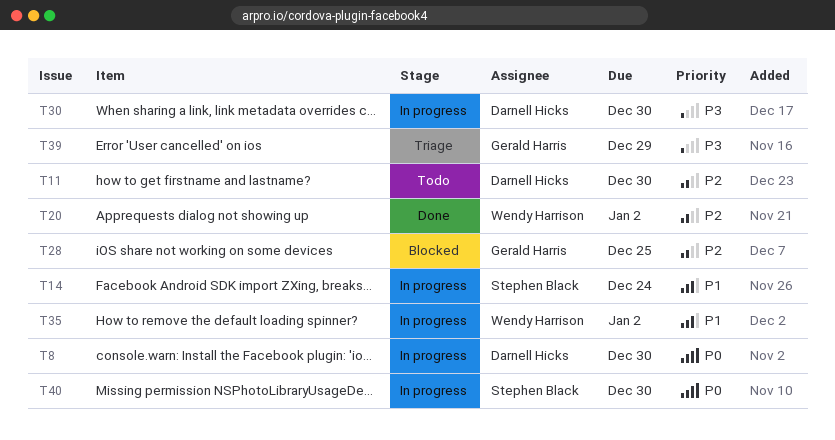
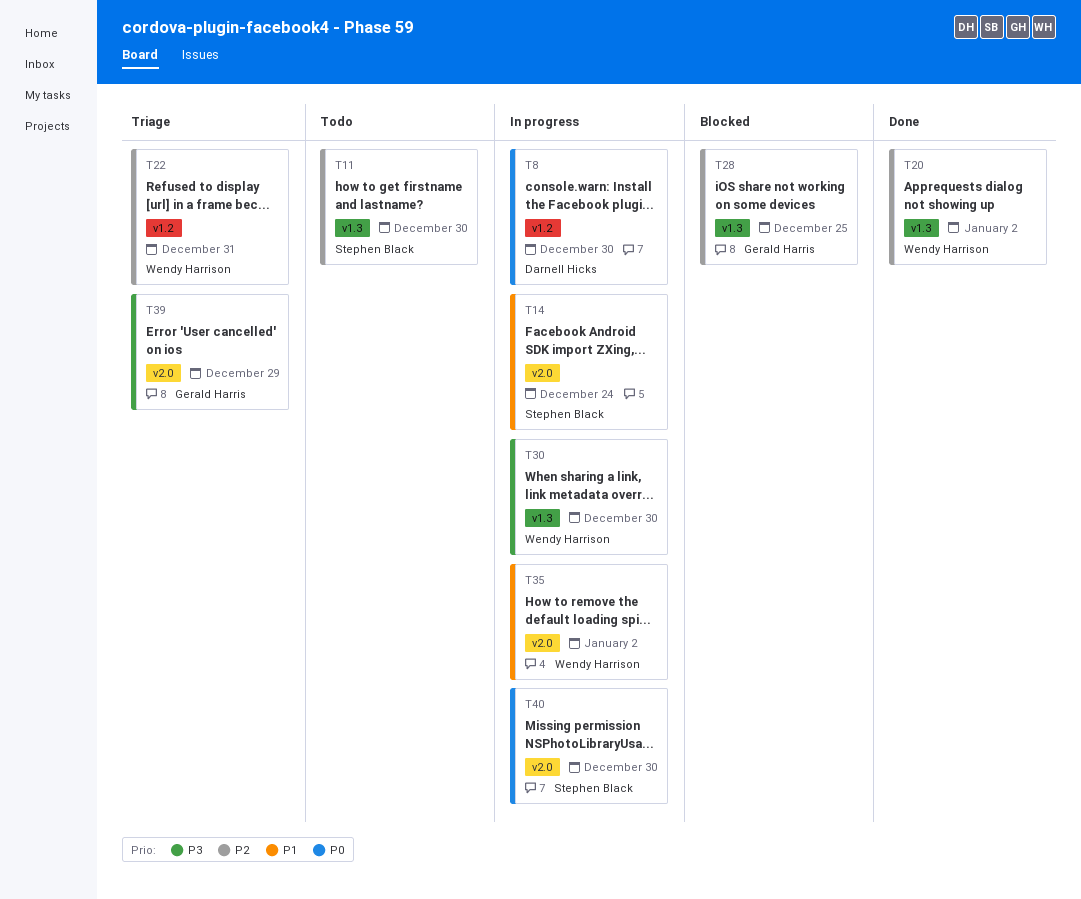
T11, owner: Darnell Hicks -> Stephen Black
T22: none -> present
T30, owner: Darnell Hicks -> Wendy Harrison

